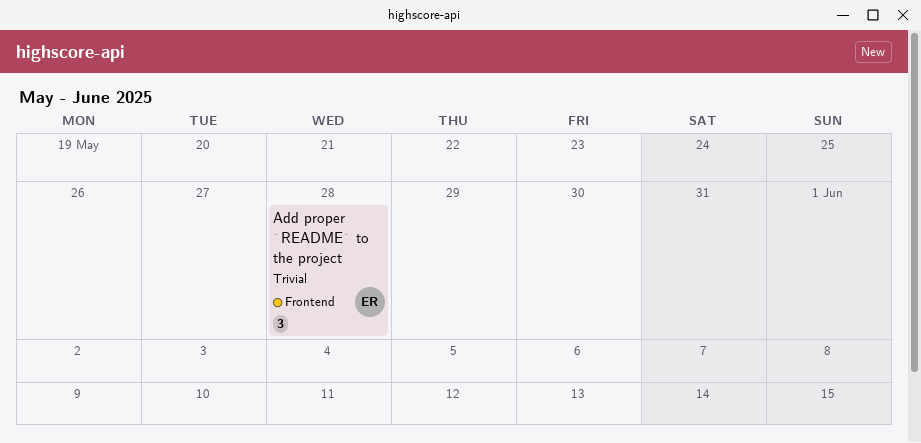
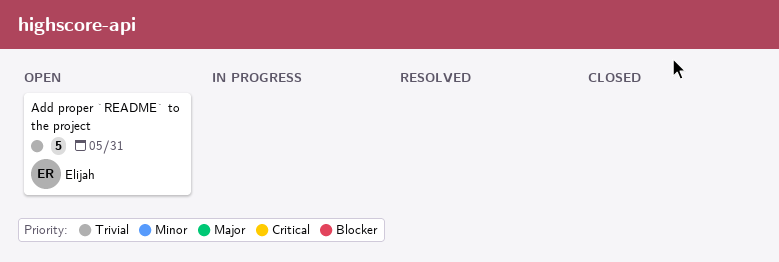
Add proper `README` to the project, estimate: 3 -> 5
Add proper `README` to the project, due: May 28 -> May 31

